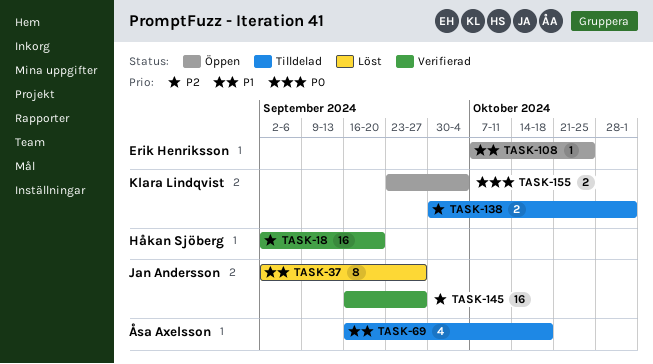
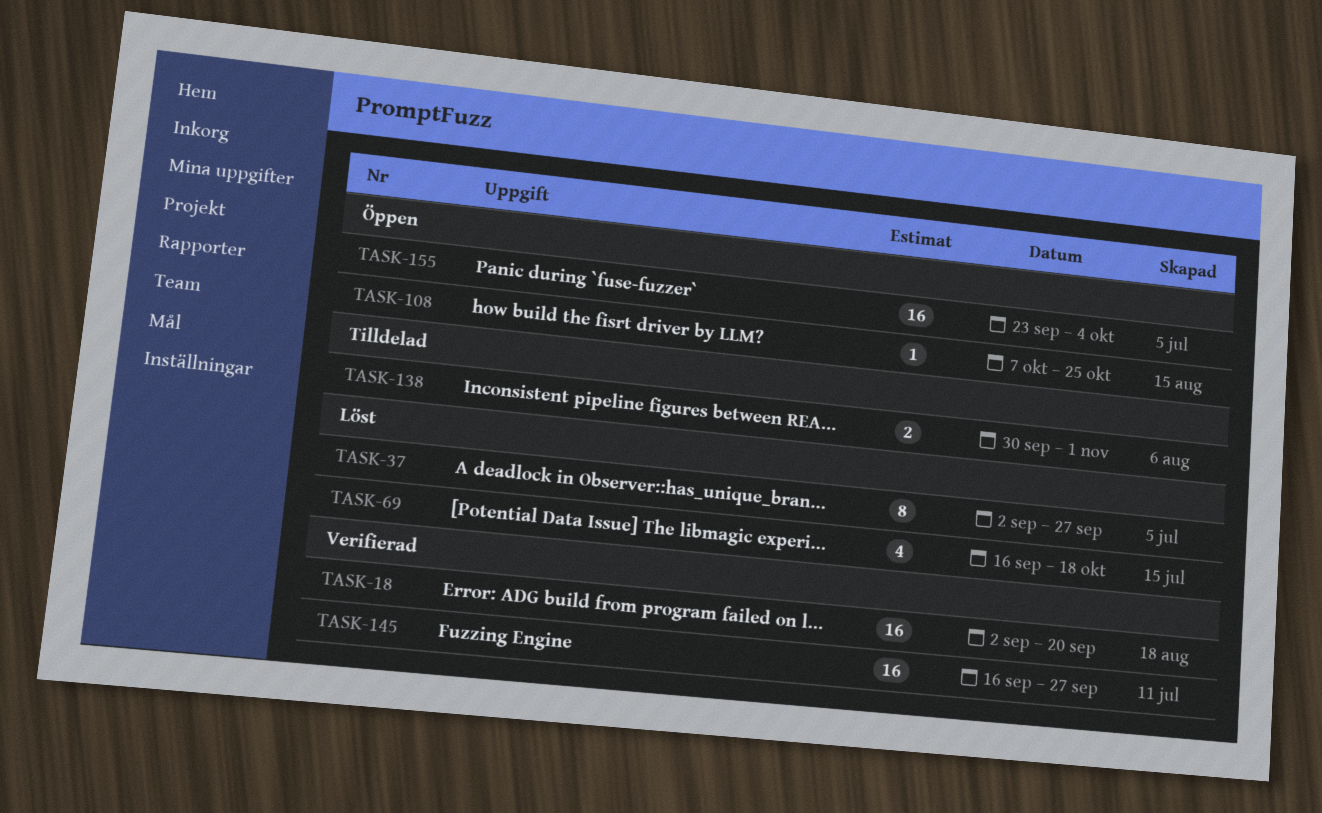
TASK-69, status: Tilldelad -> Löst
TASK-155, estimate: 2 -> 16

